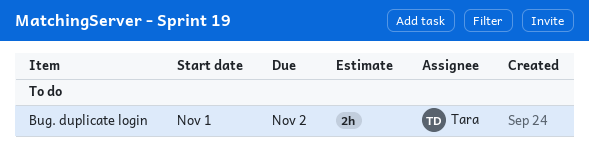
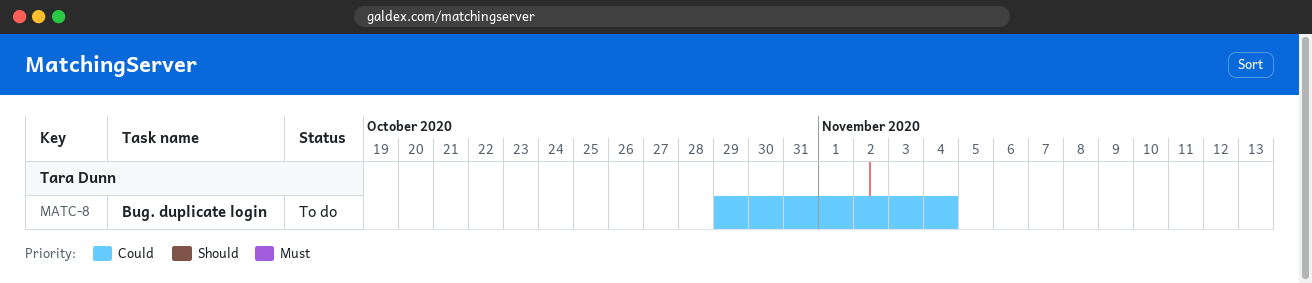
Bug. duplicate login, start: Nov 1 -> Oct 29
Bug. duplicate login, due: Nov 2 -> Nov 4

